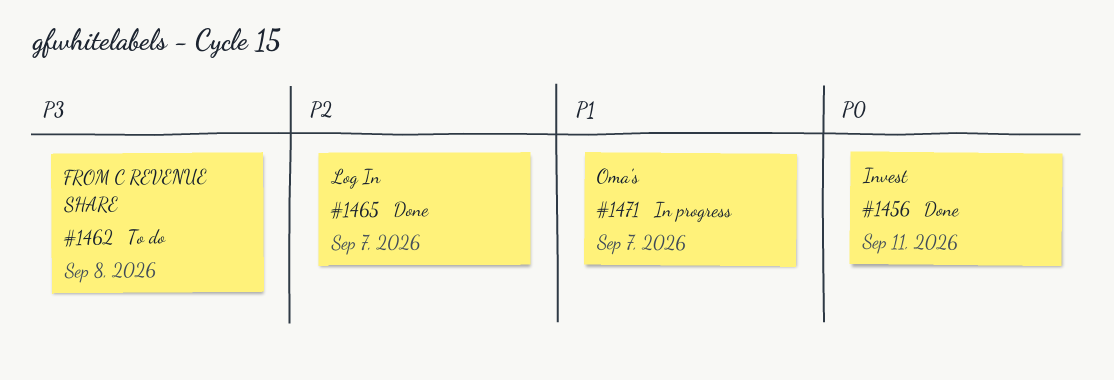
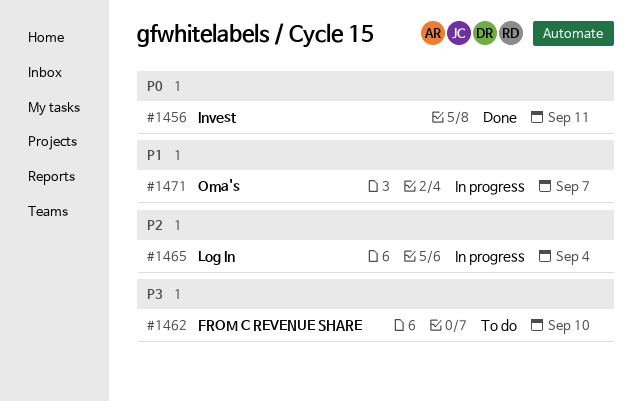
#1462, due: Sep 8 -> Sep 10
#1465, status: Done -> In progress
#1465, due: Sep 7 -> Sep 4

